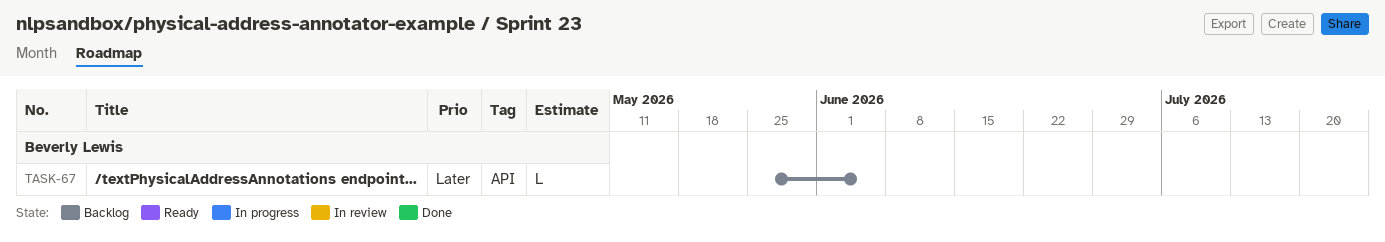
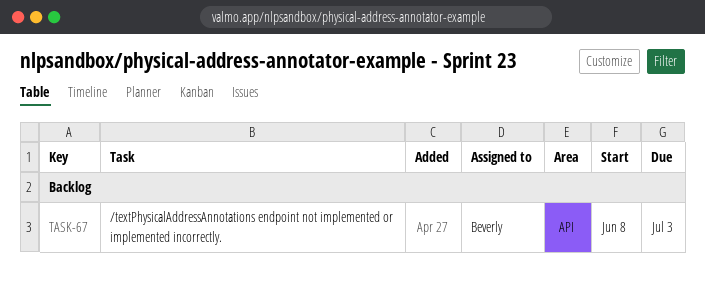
TASK-67, start: May 25 -> Jun 8
TASK-67, due: Jun 5 -> Jul 3

